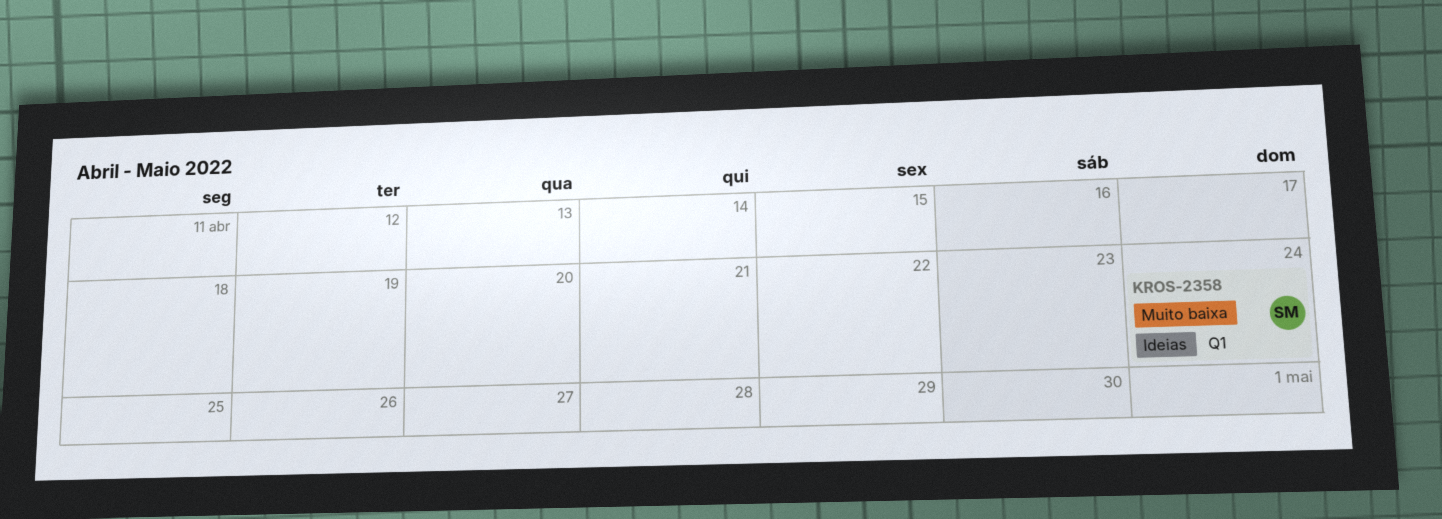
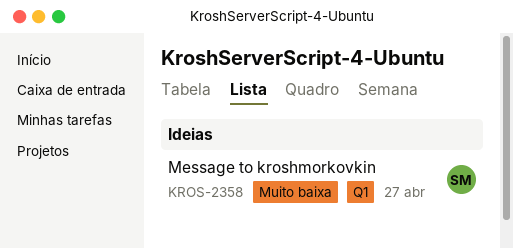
KROS-2358, due: Apr 24 -> Apr 27

